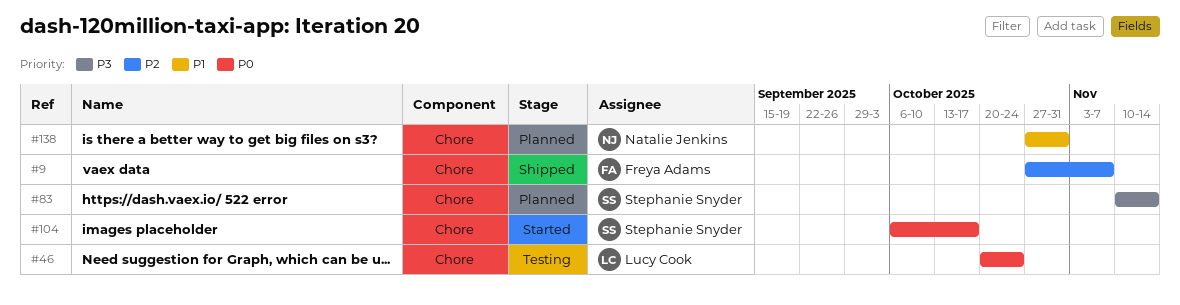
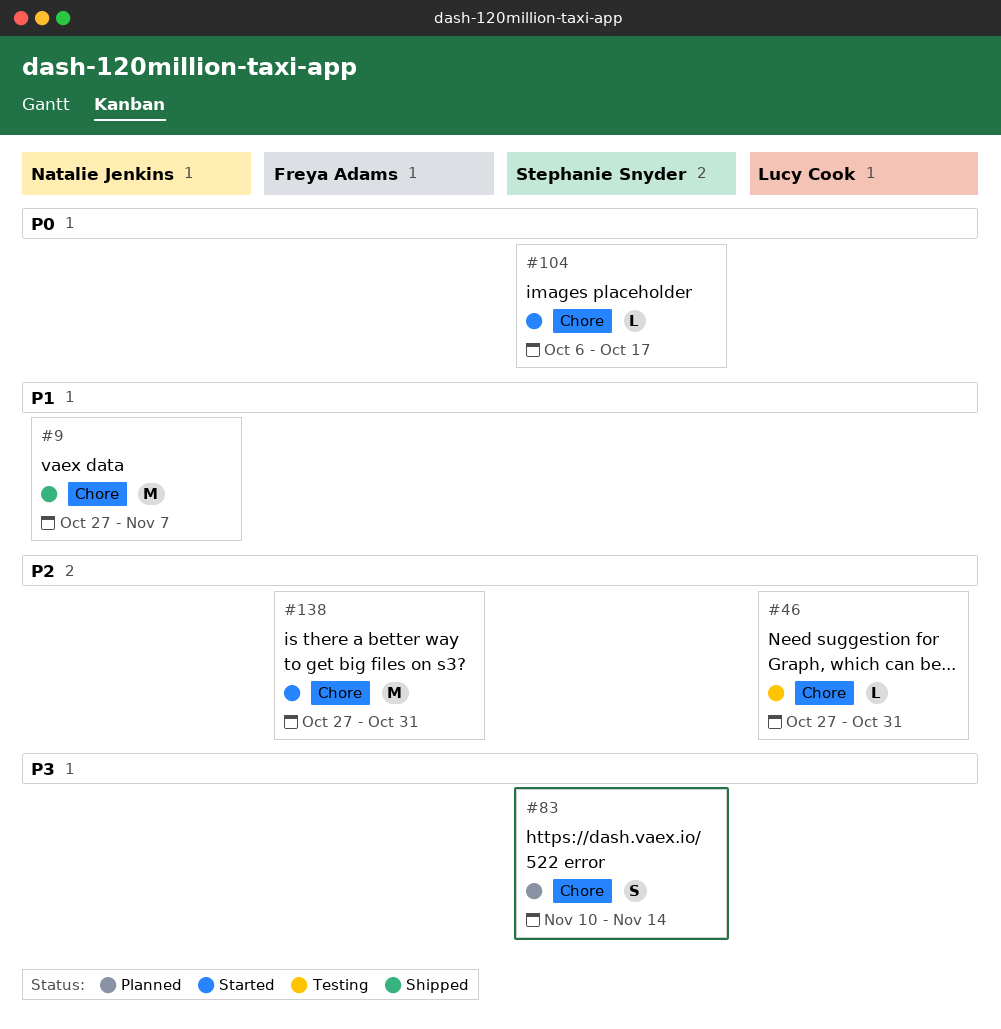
#9, owner: Freya Adams -> Natalie Jenkins
#9, priority: P2 -> P1
#46, priority: P0 -> P2
#46, start: Oct 20 -> Oct 27
#46, due: Oct 24 -> Oct 31
#138, status: Planned -> Started
#138, owner: Natalie Jenkins -> Freya Adams
#138, priority: P1 -> P2

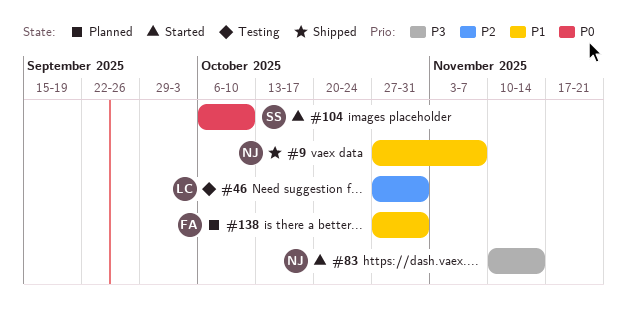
#83, status: Planned -> Started
#83, owner: Stephanie Snyder -> Natalie Jenkins
#104, due: Oct 17 -> Oct 10
#138, status: Started -> Planned
#138, priority: P2 -> P1

